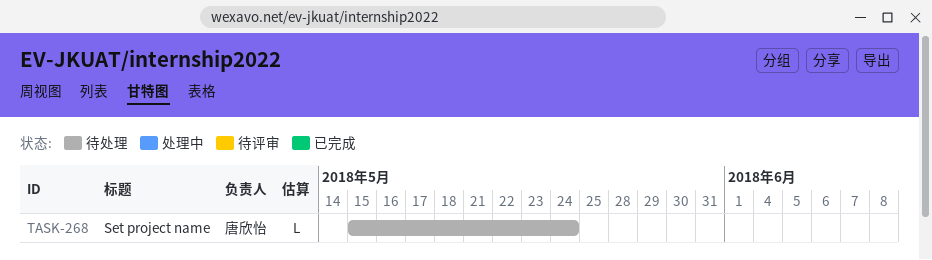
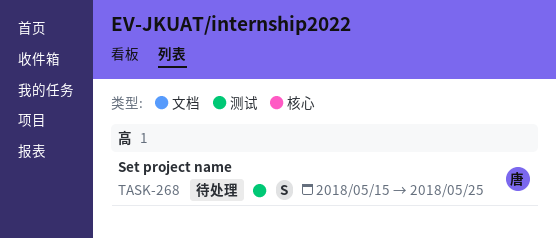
TASK-268, estimate: L -> S
TASK-268, due: May 24 -> May 25

